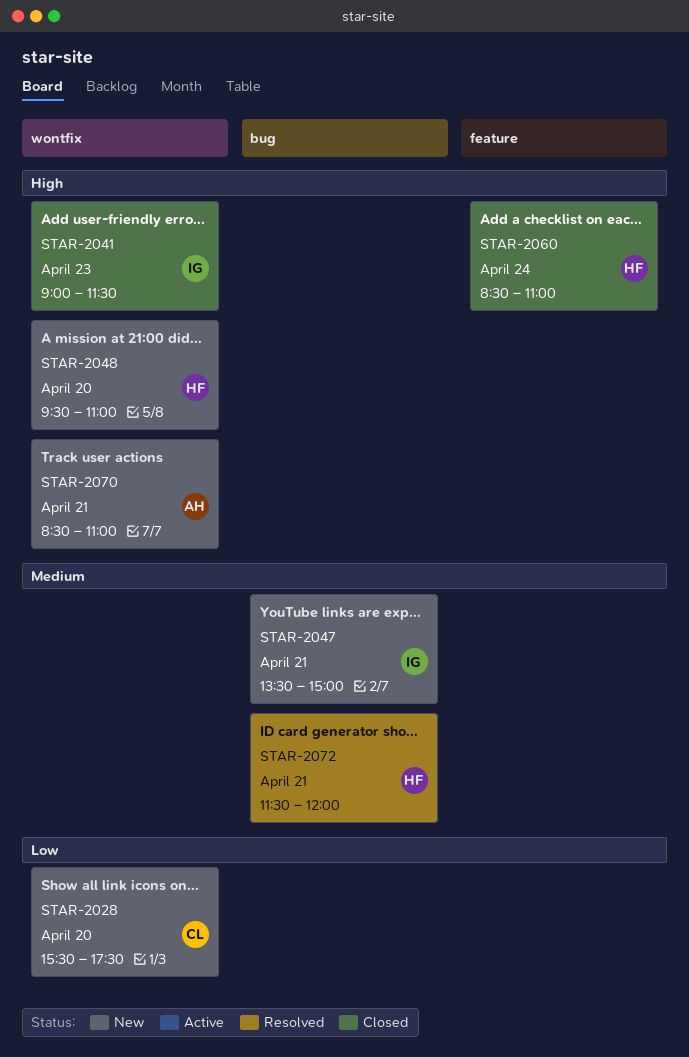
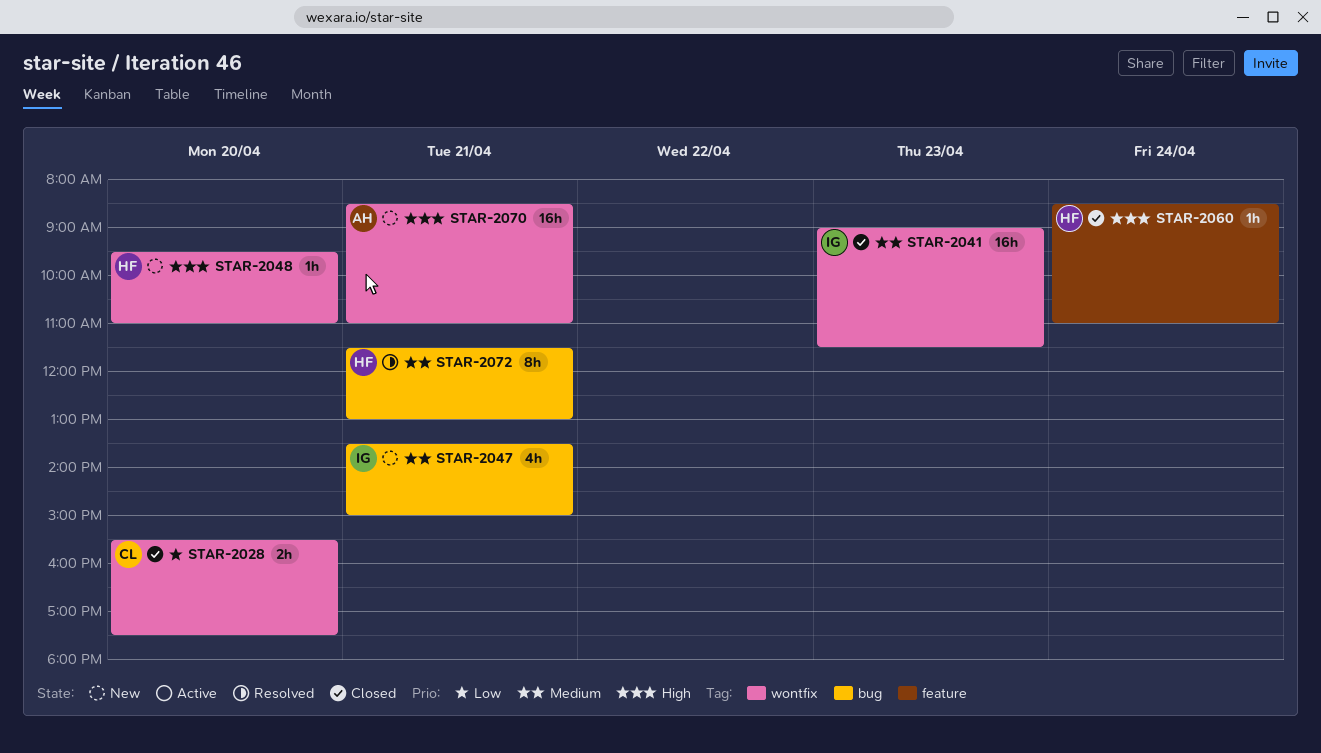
STAR-2028, status: New -> Closed
STAR-2041, priority: High -> Medium
STAR-2072, ends: 12:00 -> 13:00

